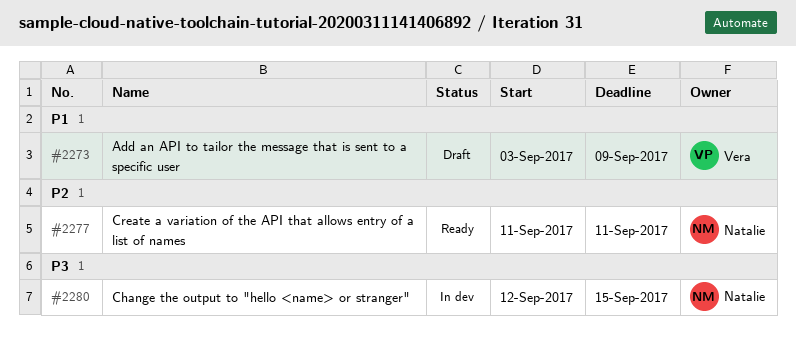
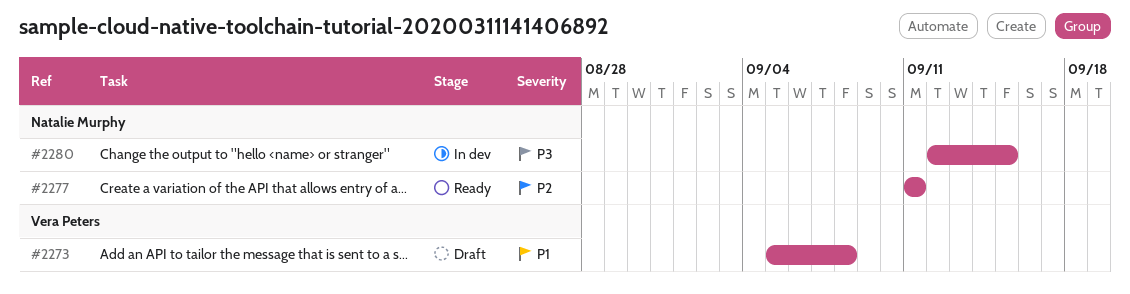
#2273, start: Sep 3 -> Sep 5
#2273, due: Sep 9 -> Sep 8

